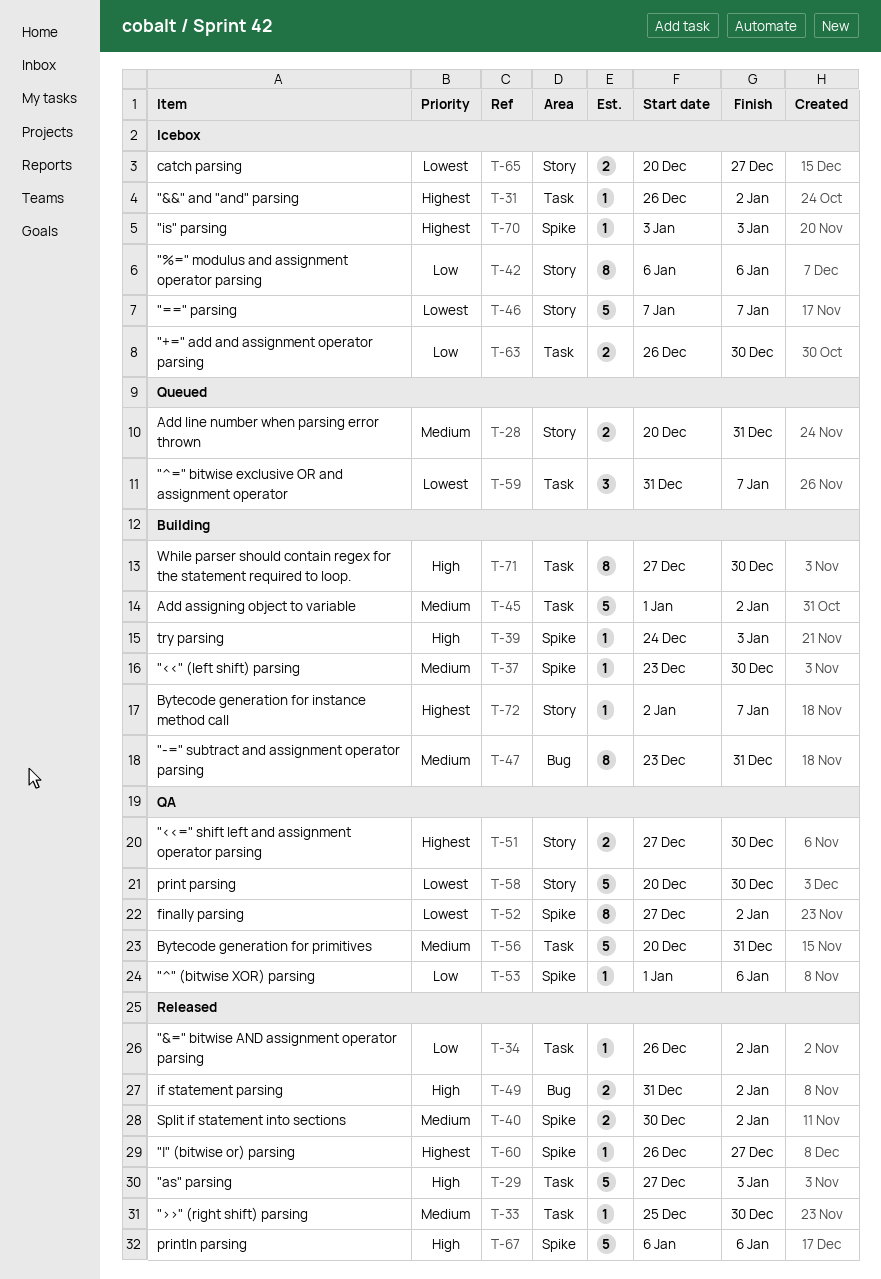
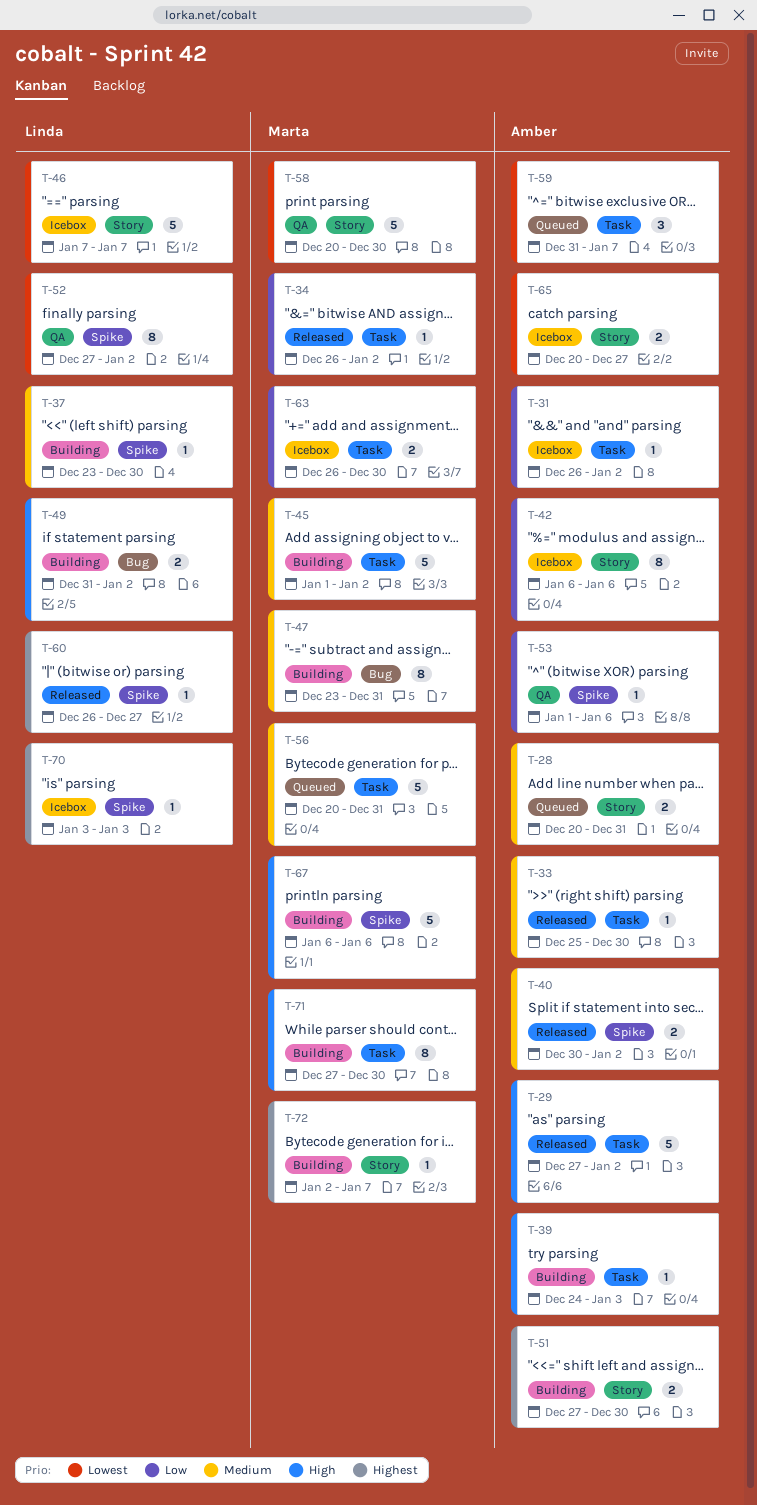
T-29, due: Jan 3 -> Jan 2
T-31, priority: Highest -> Low
T-39, label: Spike -> Task
T-49, status: Released -> Building
T-51, status: QA -> Building
T-56, status: QA -> Queued
T-67, status: Released -> Building

